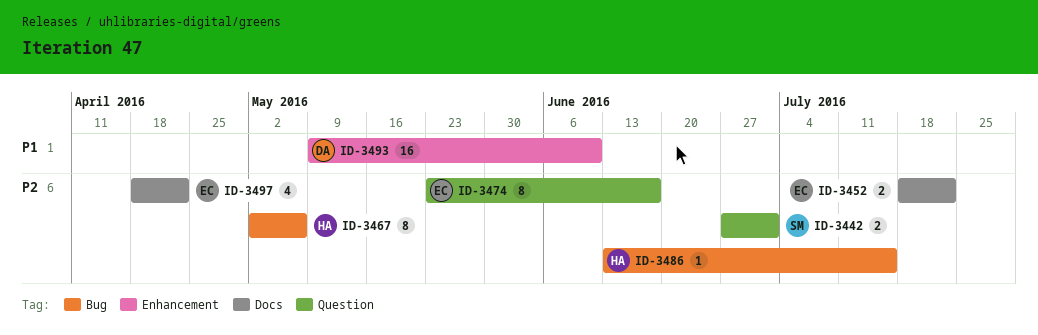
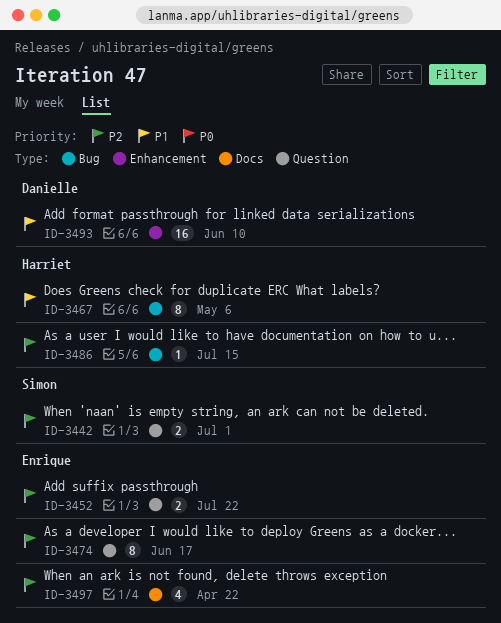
ID-3452, label: Docs -> Question
ID-3467, priority: P2 -> P1

